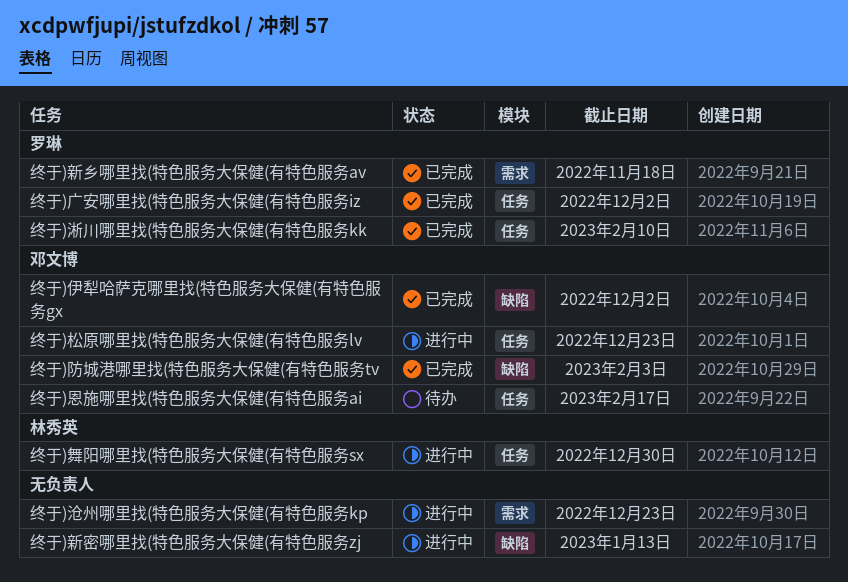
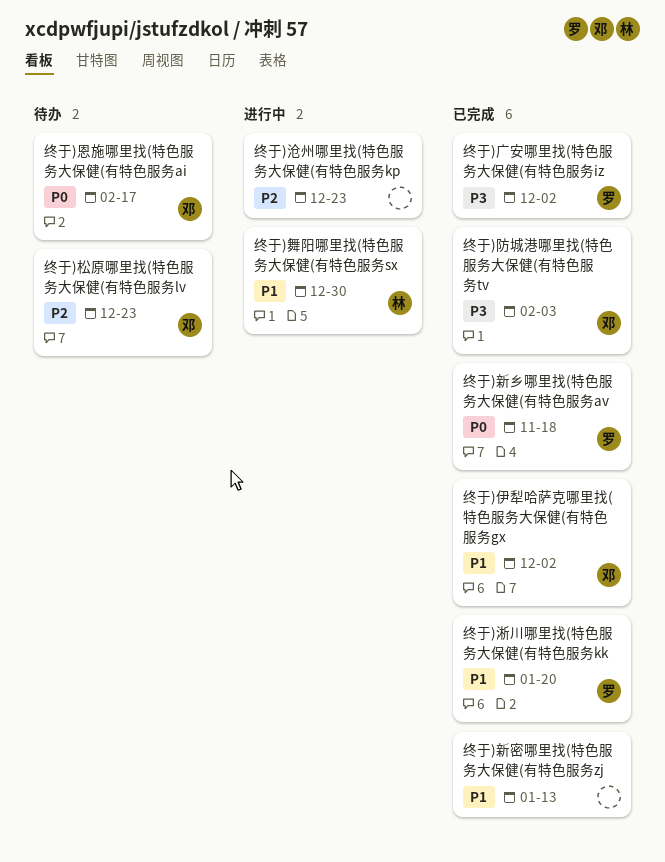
终于)新密哪里找(特色服务大保健(有特色服务zj, status: 进行中 -> 已完成
终于)松原哪里找(特色服务大保健(有特色服务lv, status: 进行中 -> 待办
终于)淅川哪里找(特色服务大保健(有特色服务kk, due: Feb 10 -> Jan 20

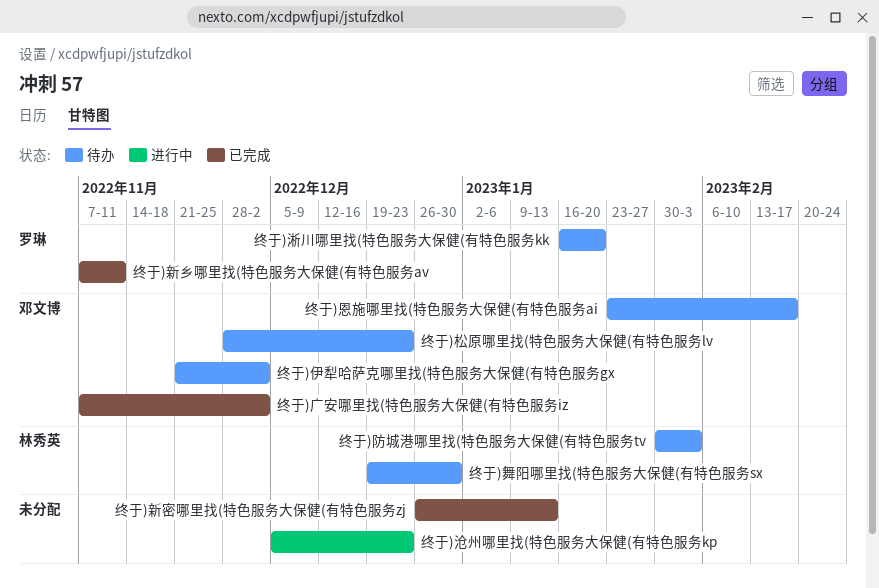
终于)伊犁哈萨克哪里找(特色服务大保健(有特色服务gx, status: 已完成 -> 待办
终于)广安哪里找(特色服务大保健(有特色服务iz, owner: 罗琳 -> 邓文博
终于)新乡哪里找(特色服务大保健(有特色服务av, due: Nov 18 -> Nov 11
终于)淅川哪里找(特色服务大保健(有特色服务kk, status: 已完成 -> 待办
终于)舞阳哪里找(特色服务大保健(有特色服务sx, status: 进行中 -> 待办
终于)防城港哪里找(特色服务大保健(有特色服务tv, status: 已完成 -> 待办
终于)防城港哪里找(特色服务大保健(有特色服务tv, owner: 邓文博 -> 林秀英

